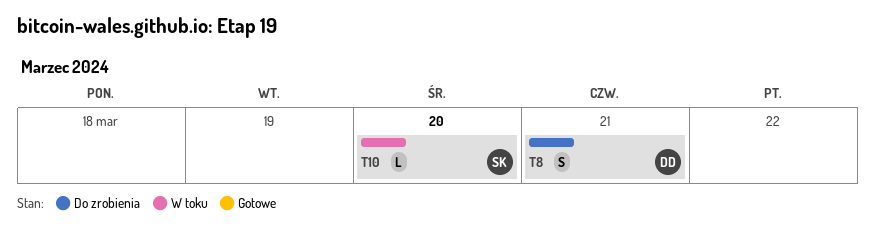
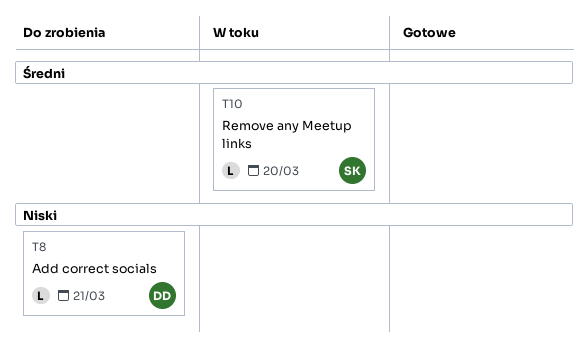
T8, estimate: S -> L

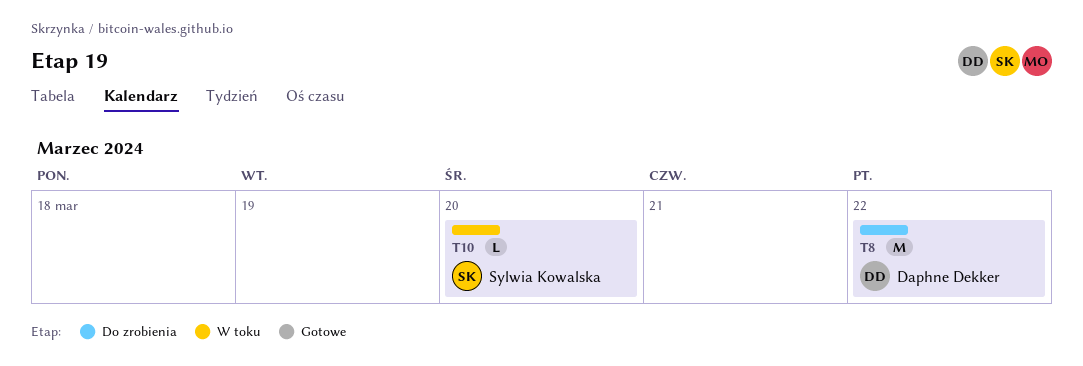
T8, estimate: L -> M
T8, day: Mar 21 -> Mar 22

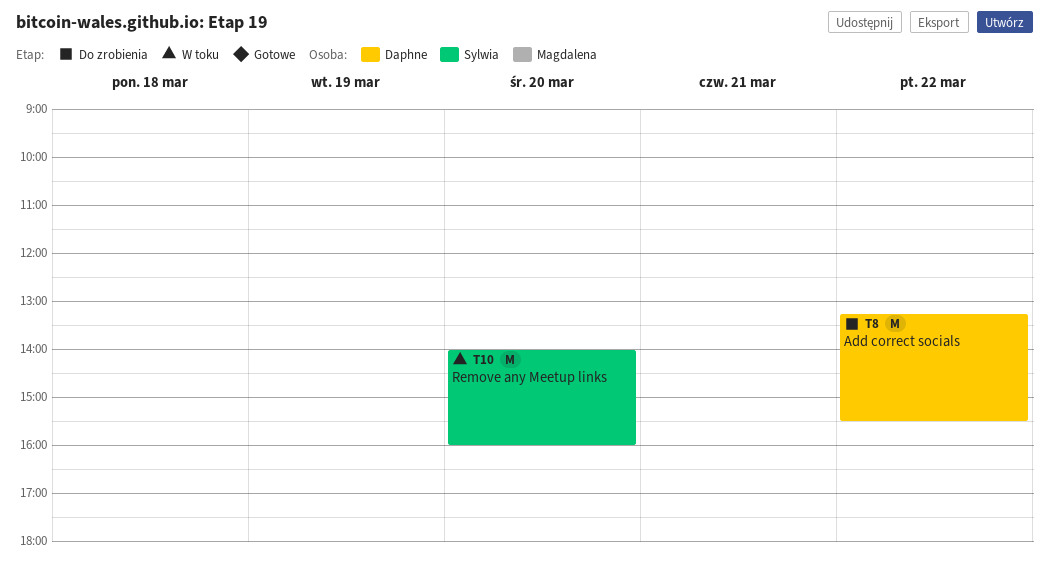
T10, estimate: L -> M

